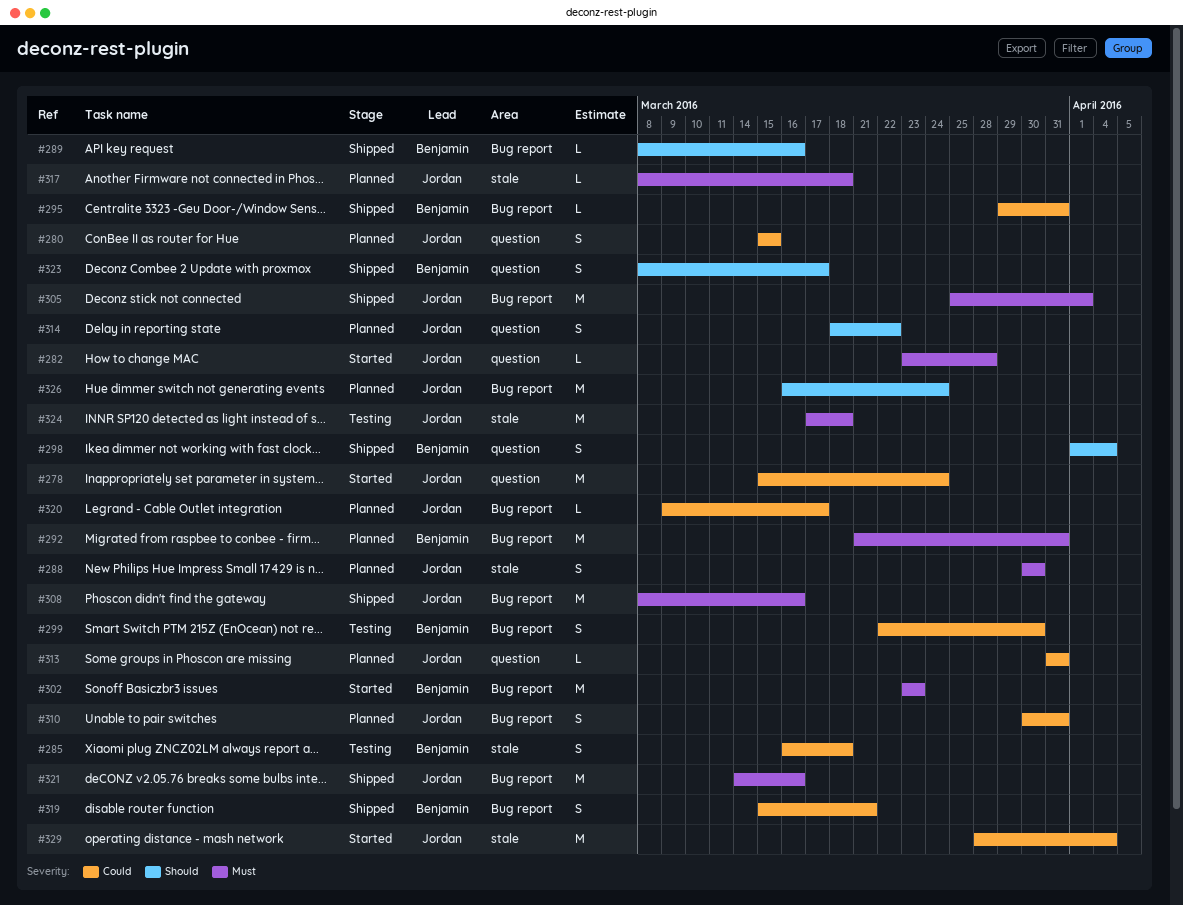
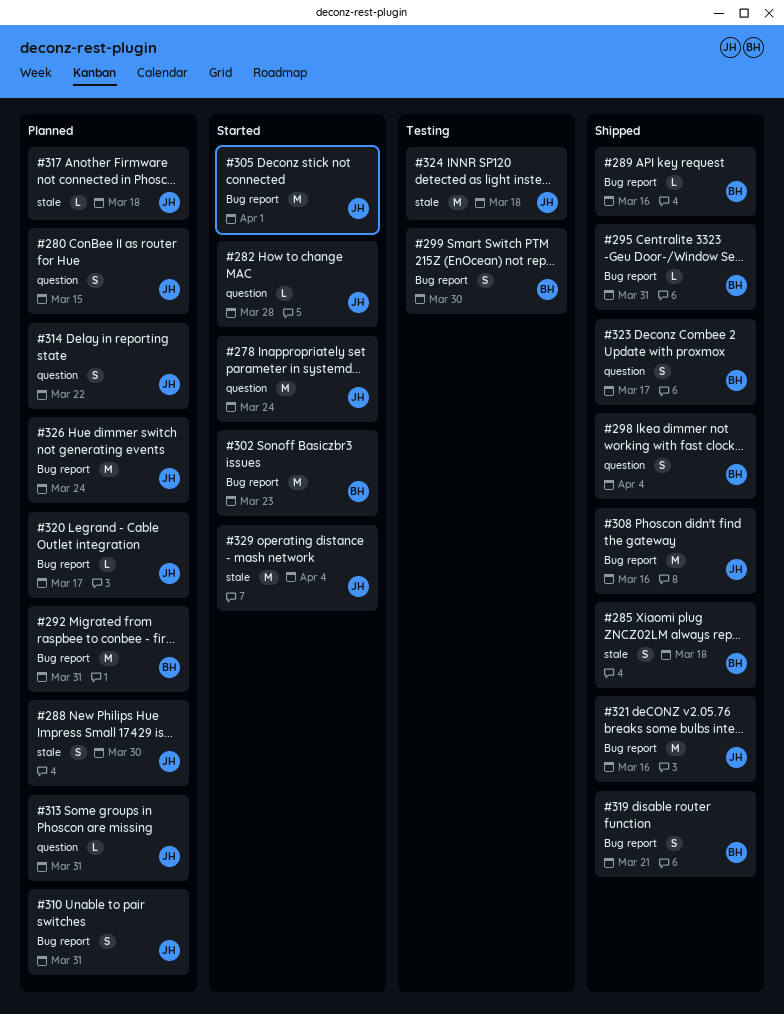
#285, status: Testing -> Shipped
#305, status: Shipped -> Started

